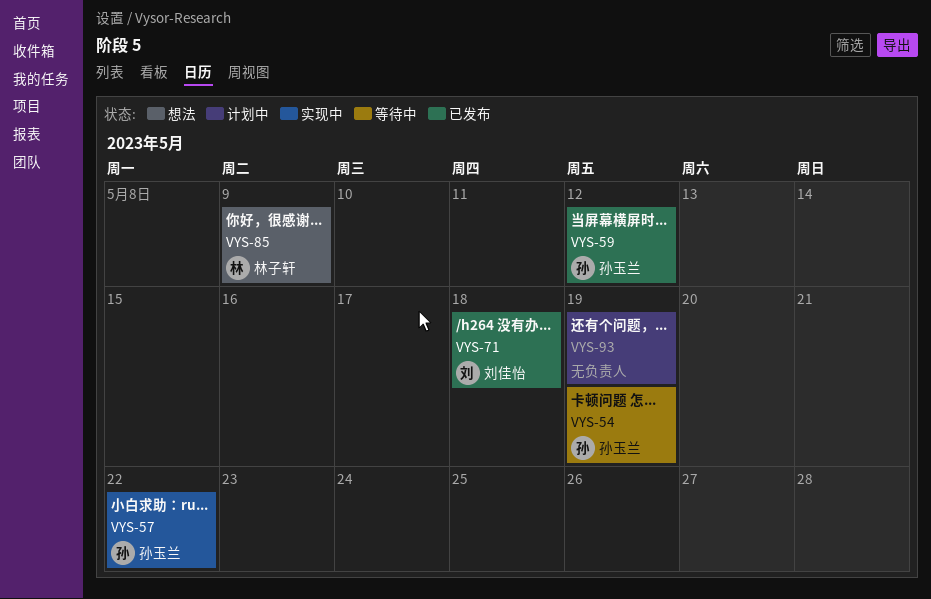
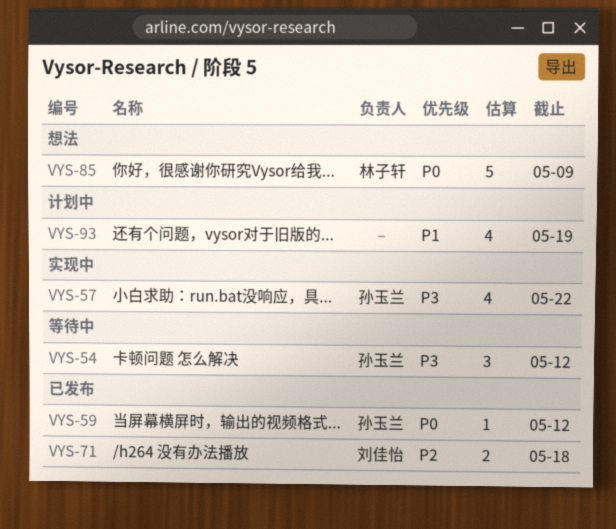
VYS-54, due: May 19 -> May 12

